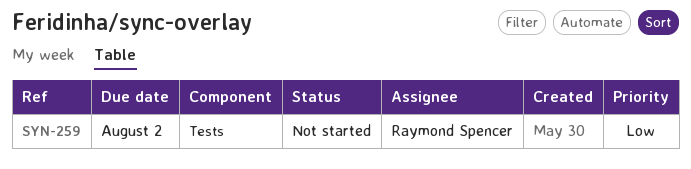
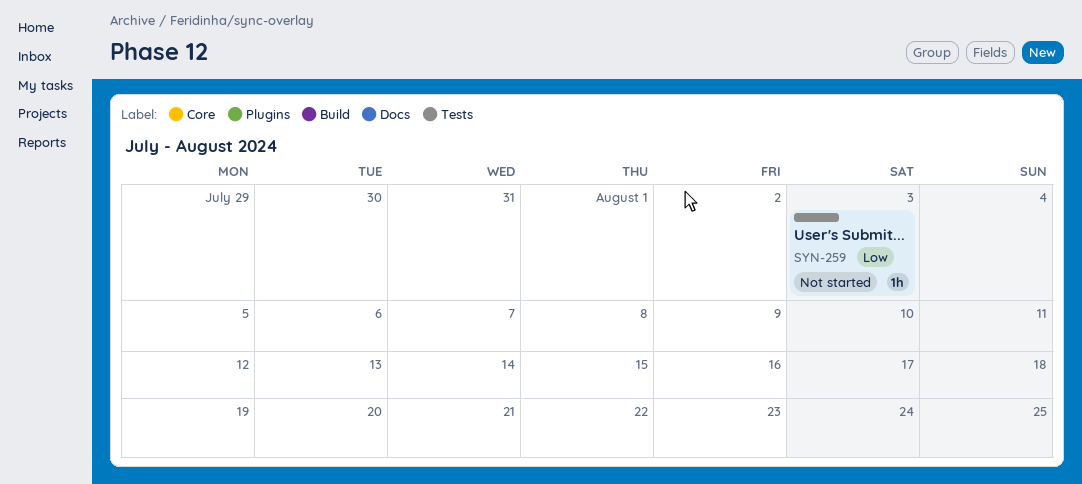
SYN-259, due: Aug 2 -> Aug 3

